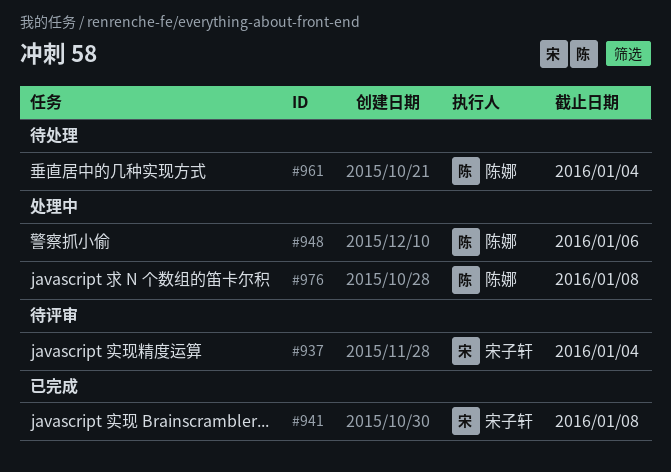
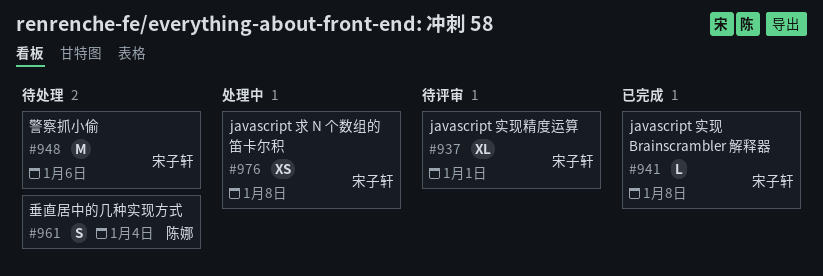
#937, due: Jan 4 -> Jan 1
#948, status: 处理中 -> 待处理
#948, owner: 陈娜 -> 宋子轩
#976, owner: 陈娜 -> 宋子轩

